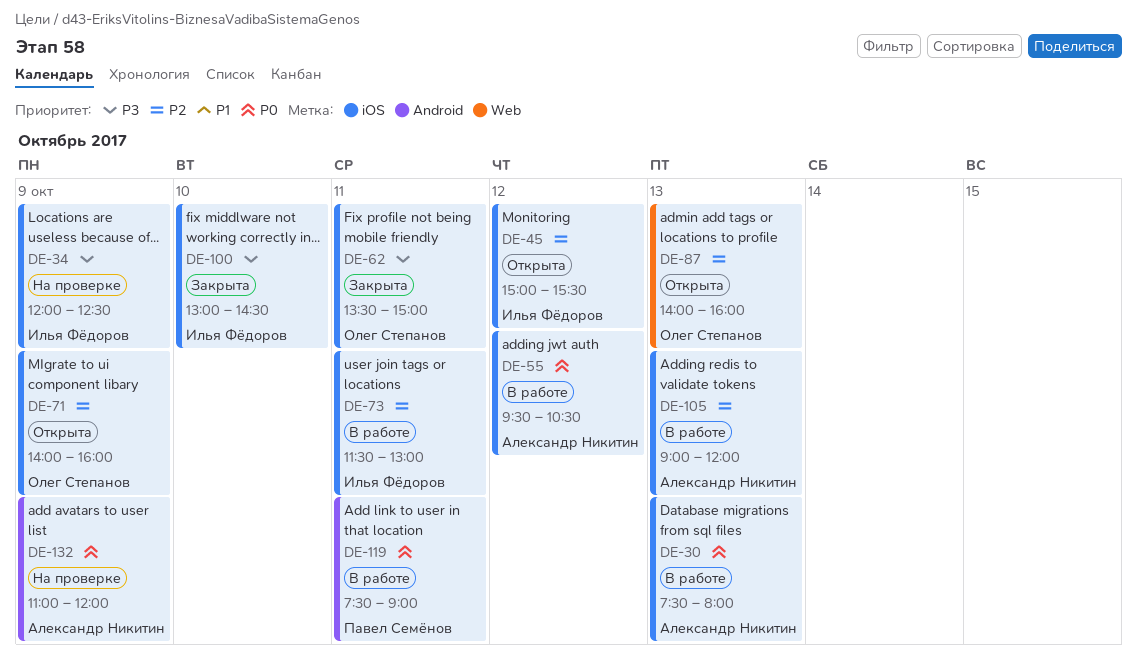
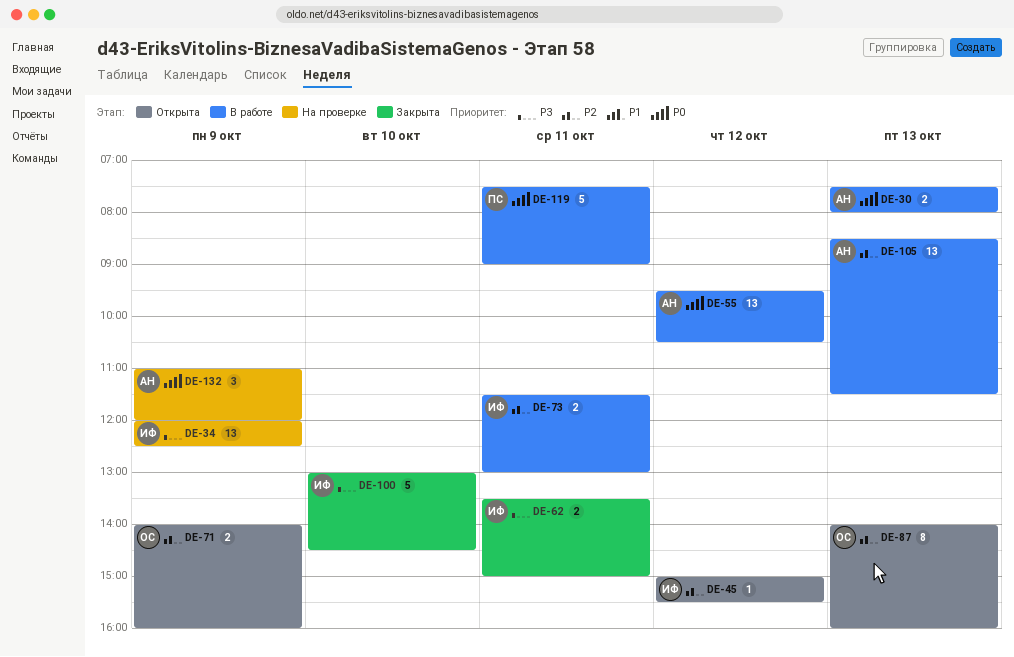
DE-62, owner: Олег Степанов -> Илья Фёдоров
DE-105, begins: 09:00 -> 08:30
DE-105, ends: 12:00 -> 11:30

